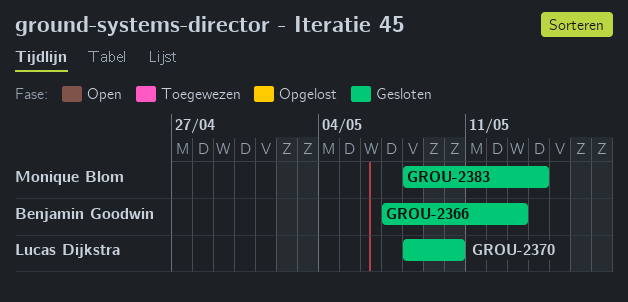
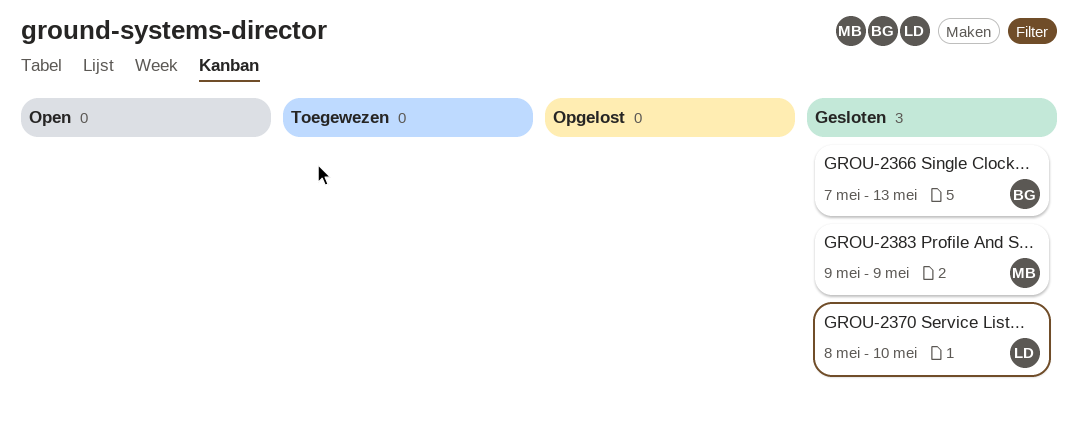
GROU-2383, start: May 8 -> May 9
GROU-2383, due: May 14 -> May 9

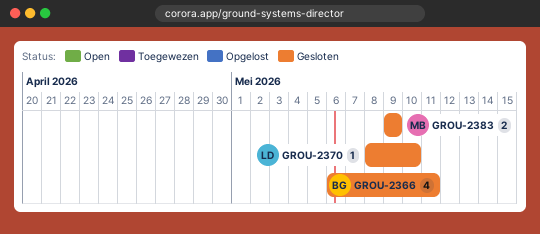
GROU-2366, start: May 7 -> May 6
GROU-2366, due: May 13 -> May 11

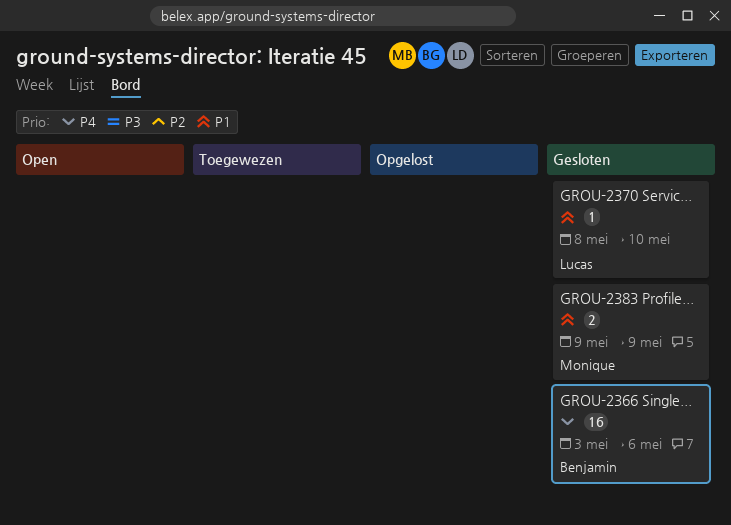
GROU-2366, estimate: 4 -> 16
GROU-2366, start: May 6 -> May 3
GROU-2366, due: May 11 -> May 6

